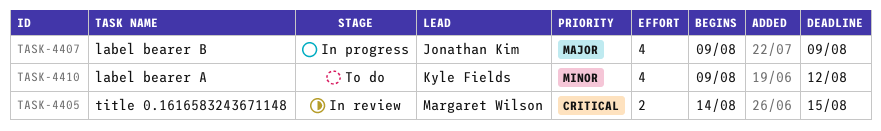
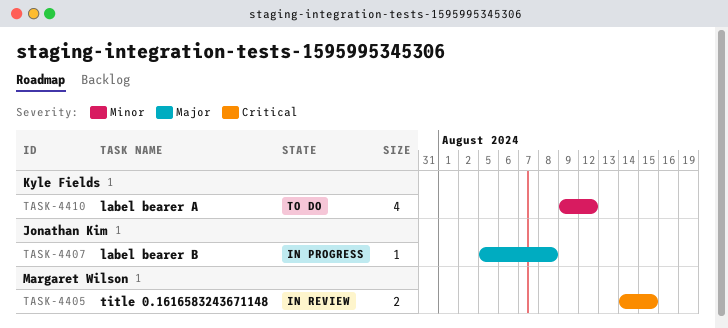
TASK-4407, estimate: 4 -> 1
TASK-4407, start: Aug 9 -> Aug 5
TASK-4407, due: Aug 9 -> Aug 8

